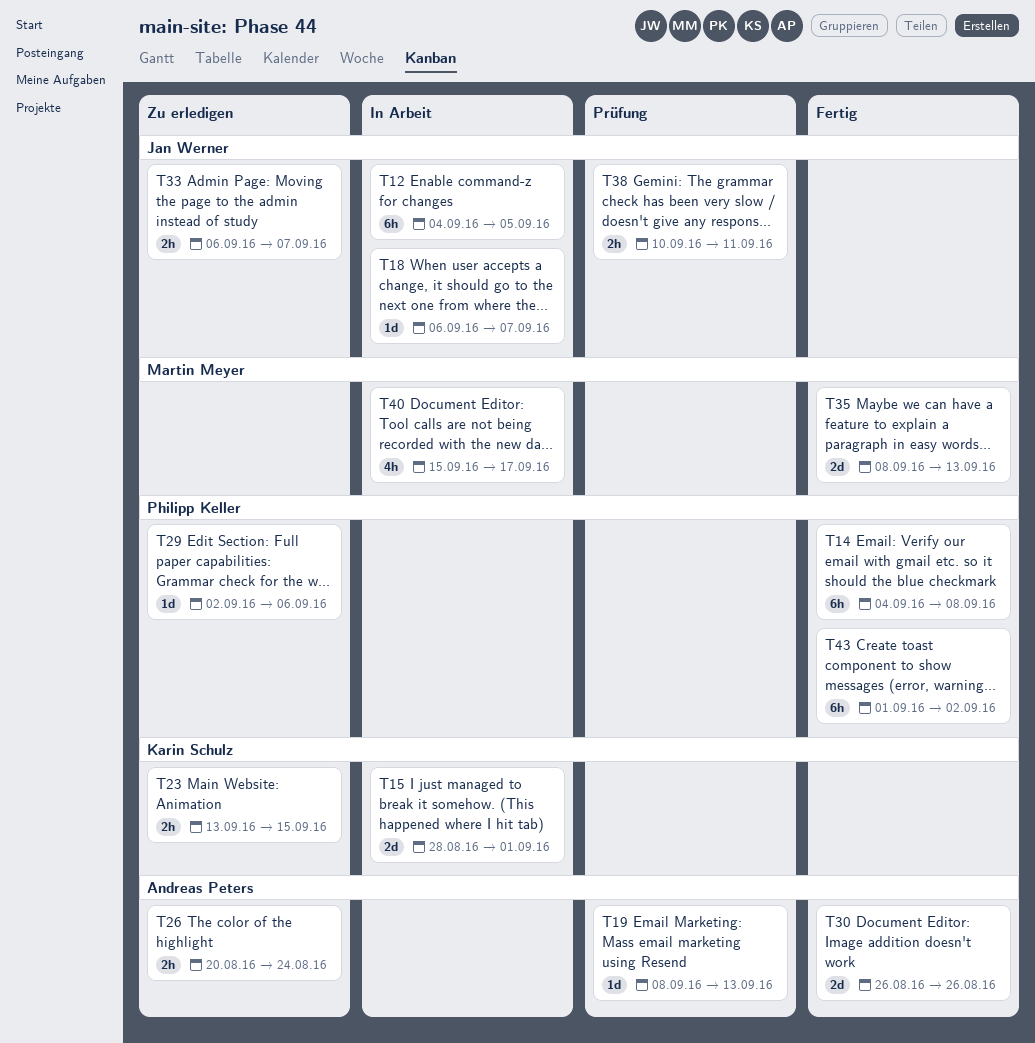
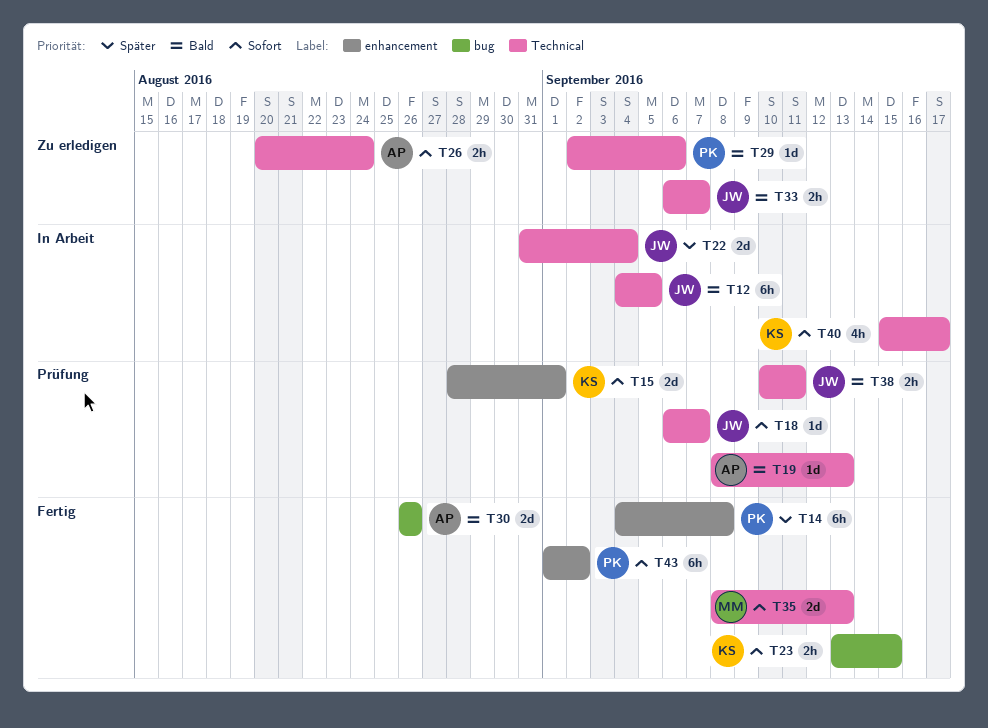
T15, status: In Arbeit -> Prüfung
T18, status: In Arbeit -> Prüfung
T22: none -> present
T23, status: Zu erledigen -> Fertig
T40, owner: Martin Meyer -> Karin Schulz

